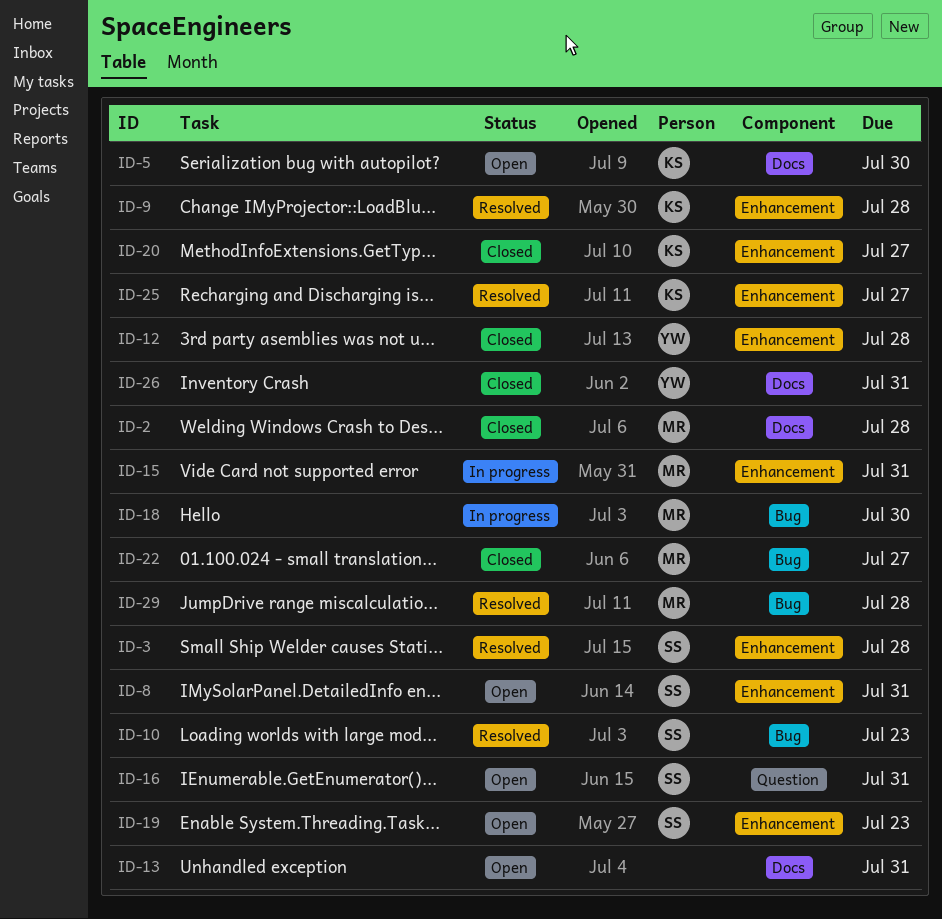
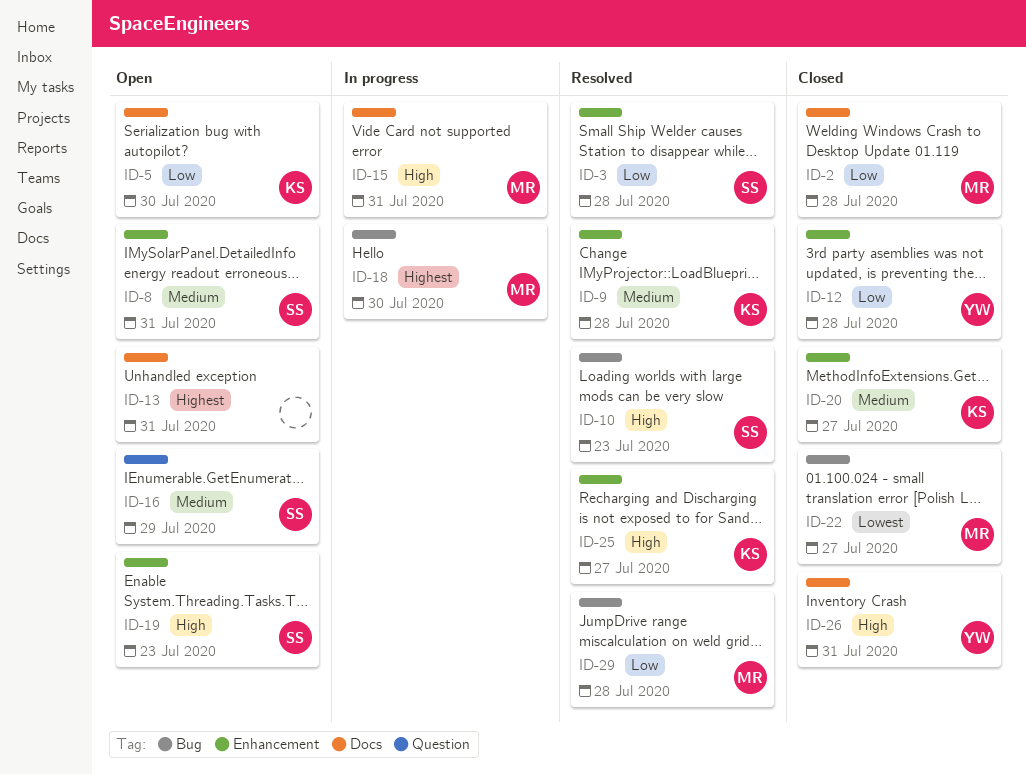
ID-15, label: Enhancement -> Docs
ID-16, due: Jul 31 -> Jul 29

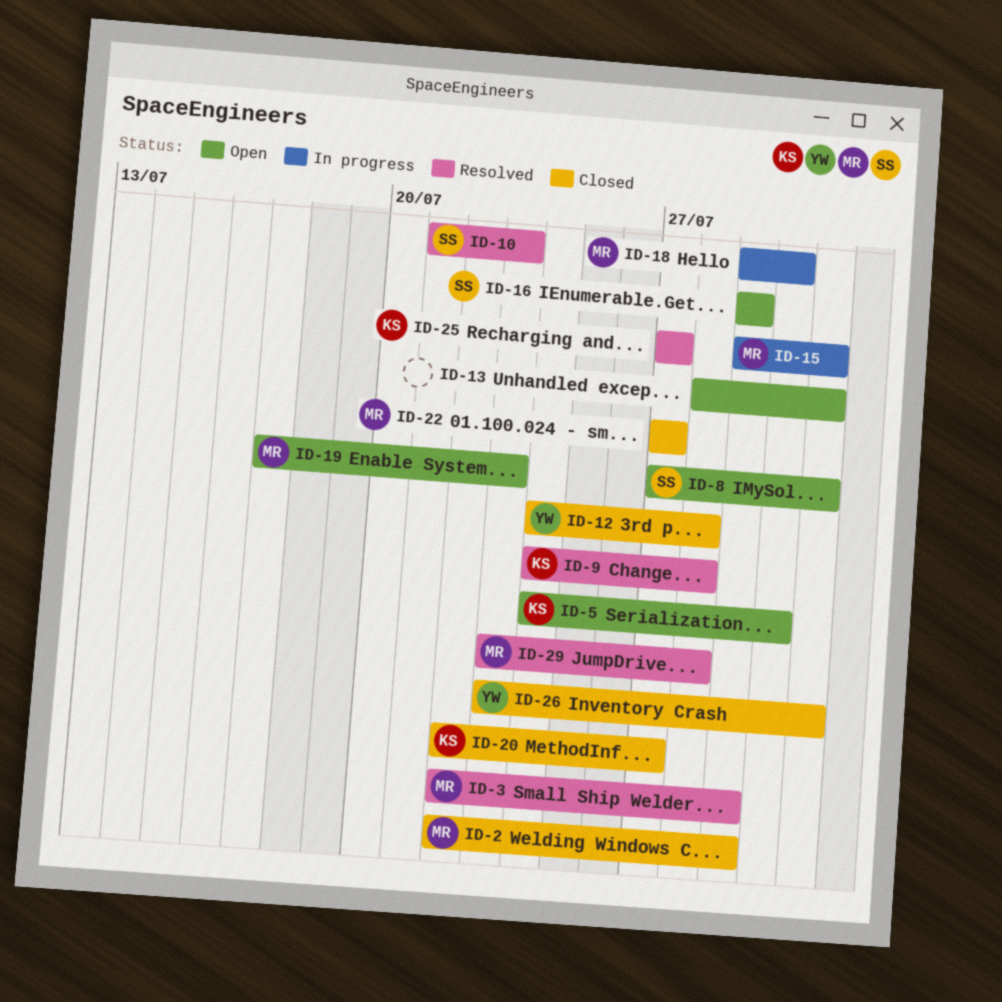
ID-2, due: Jul 28 -> Jul 29
ID-3, owner: SS -> MR
ID-3, due: Jul 28 -> Jul 29
ID-19, owner: SS -> MR

